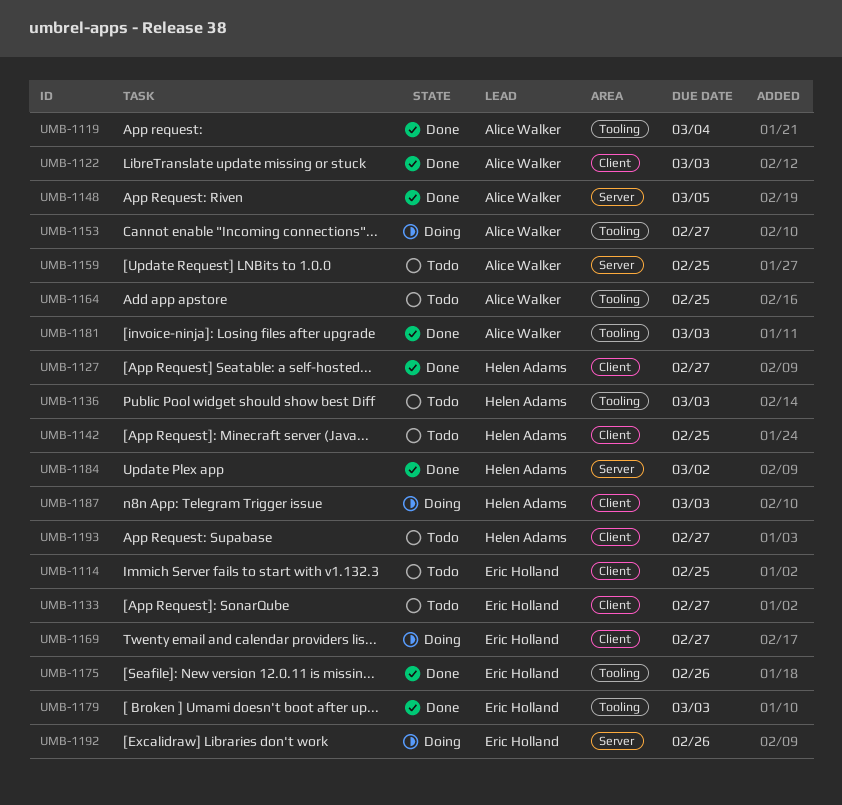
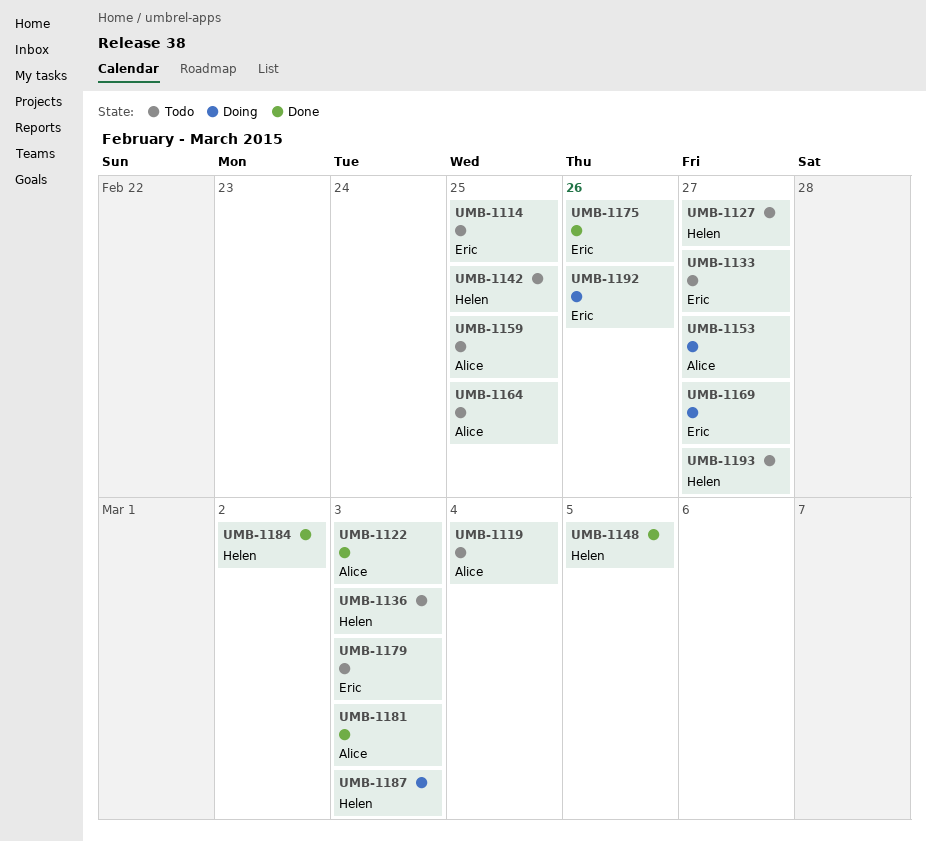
UMB-1119, status: Done -> Todo
UMB-1127, status: Done -> Todo
UMB-1148, owner: Alice Walker -> Helen Adams
UMB-1179, status: Done -> Todo

